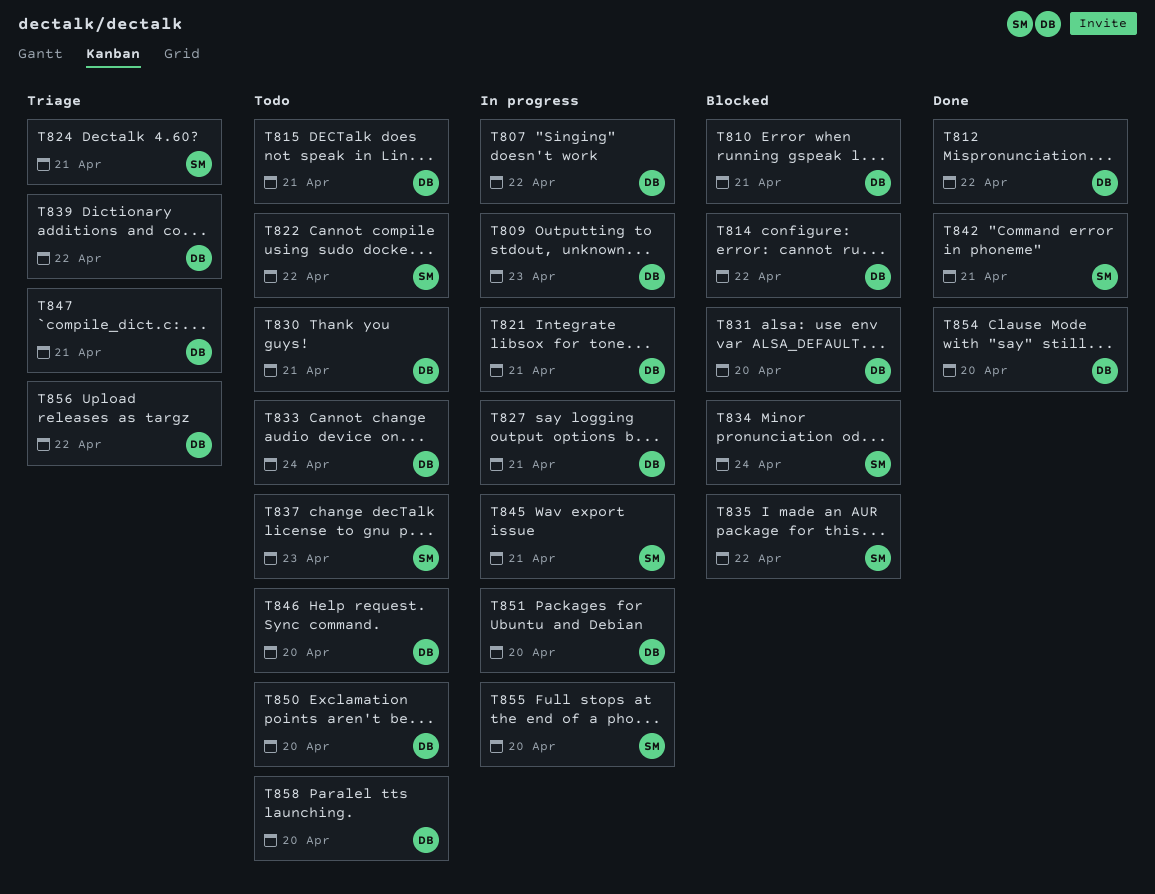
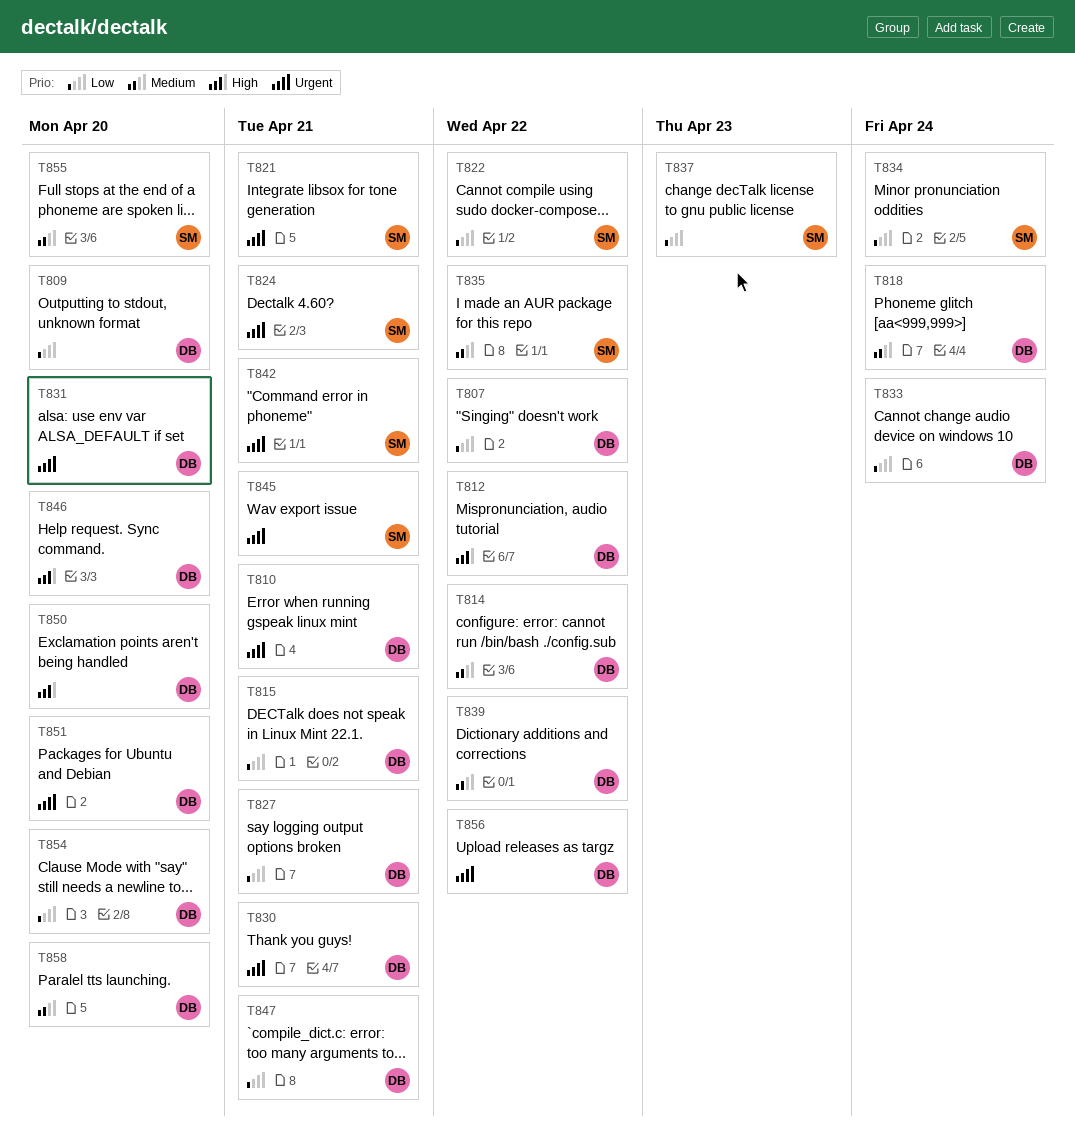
T809, due: Apr 23 -> Apr 20
T818: none -> present
T821, owner: DB -> SM

